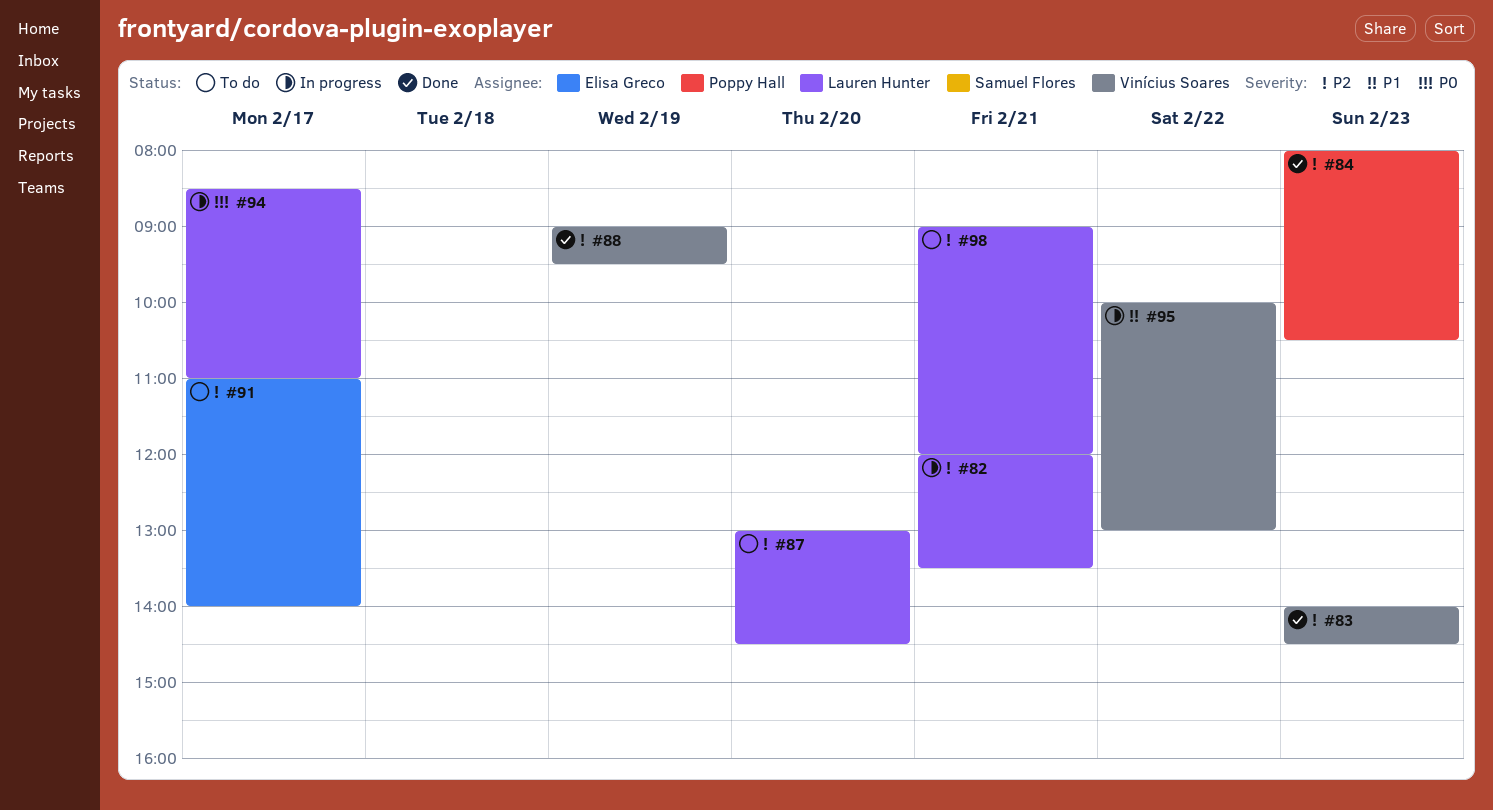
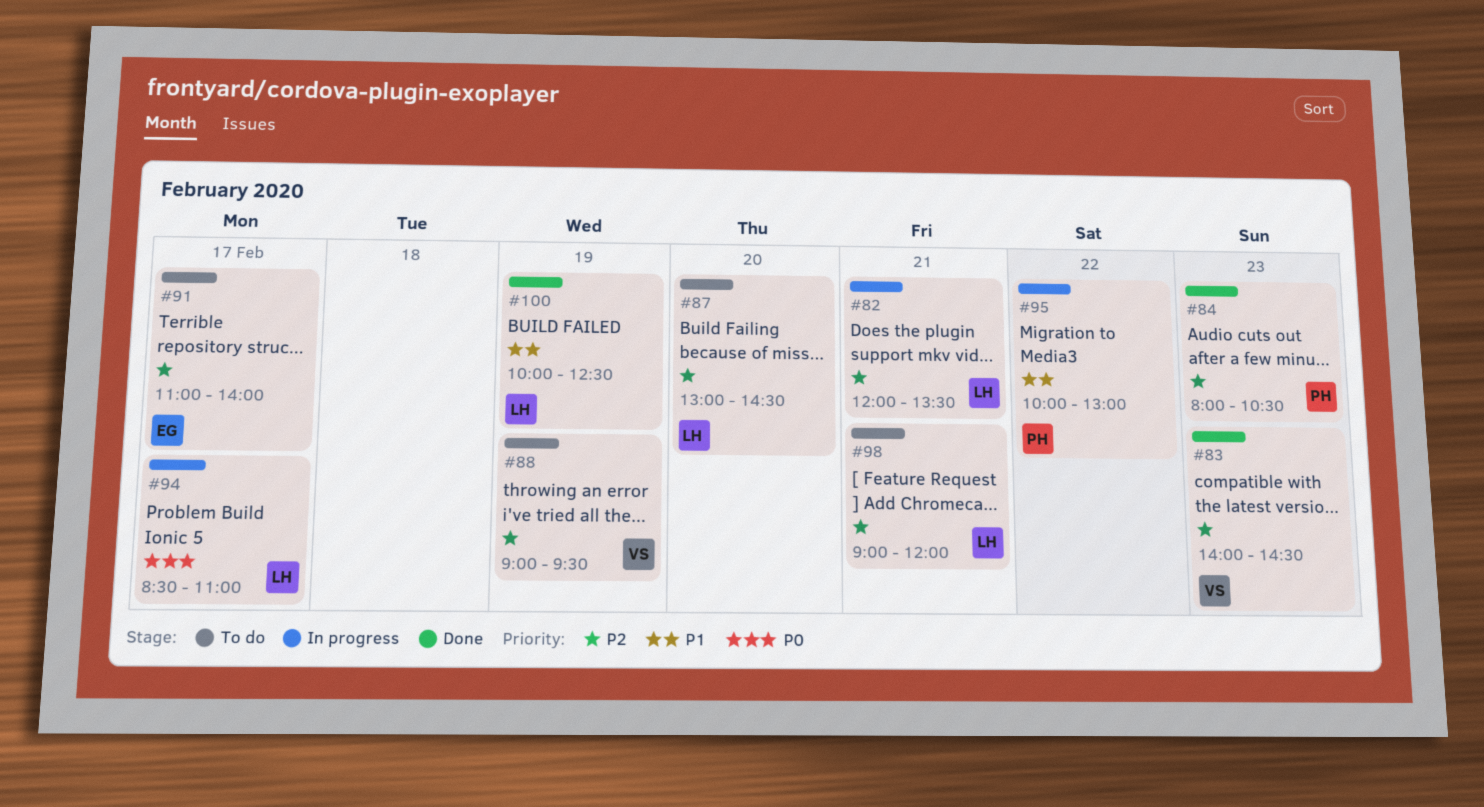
#88, status: Done -> To do
#95, owner: Vinícius Soares -> Poppy Hall
#100: none -> present

